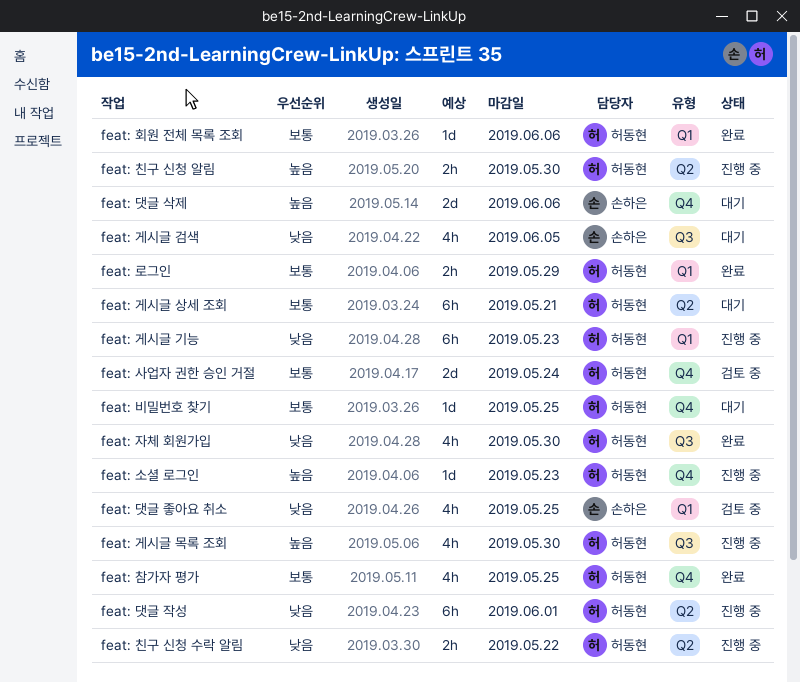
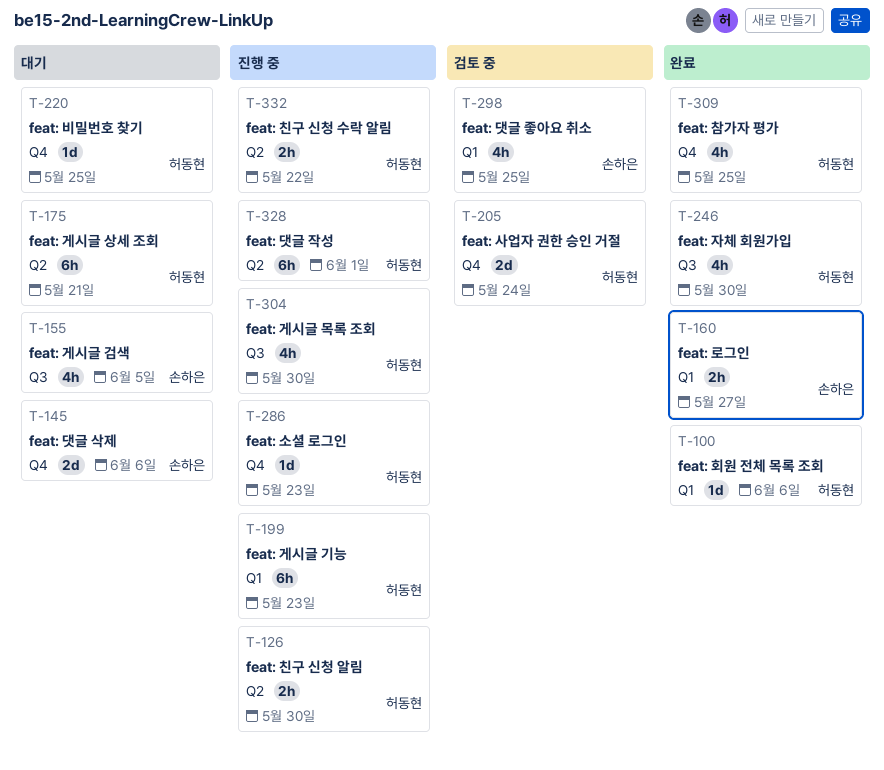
feat: 로그인, owner: 허동현 -> 손하은
feat: 로그인, due: May 29 -> May 27

